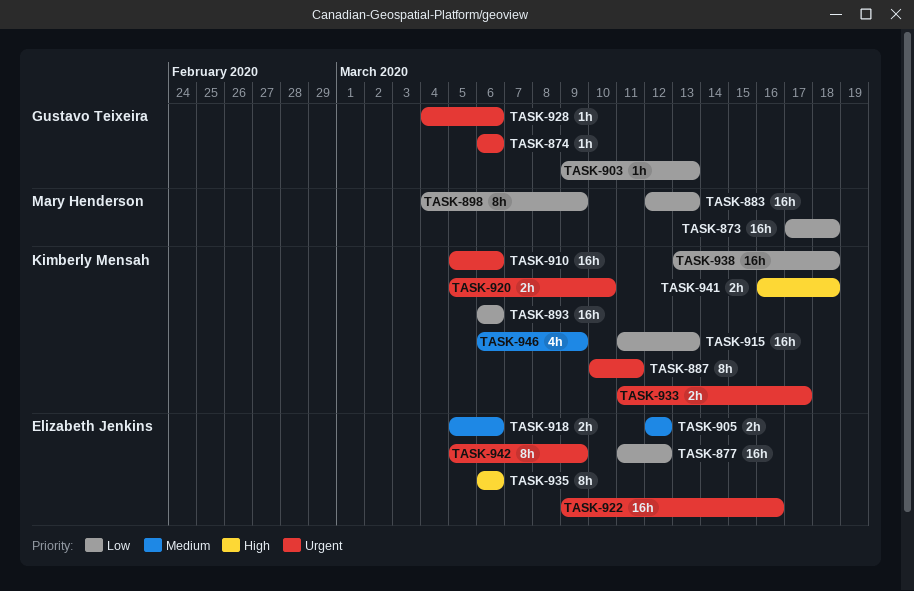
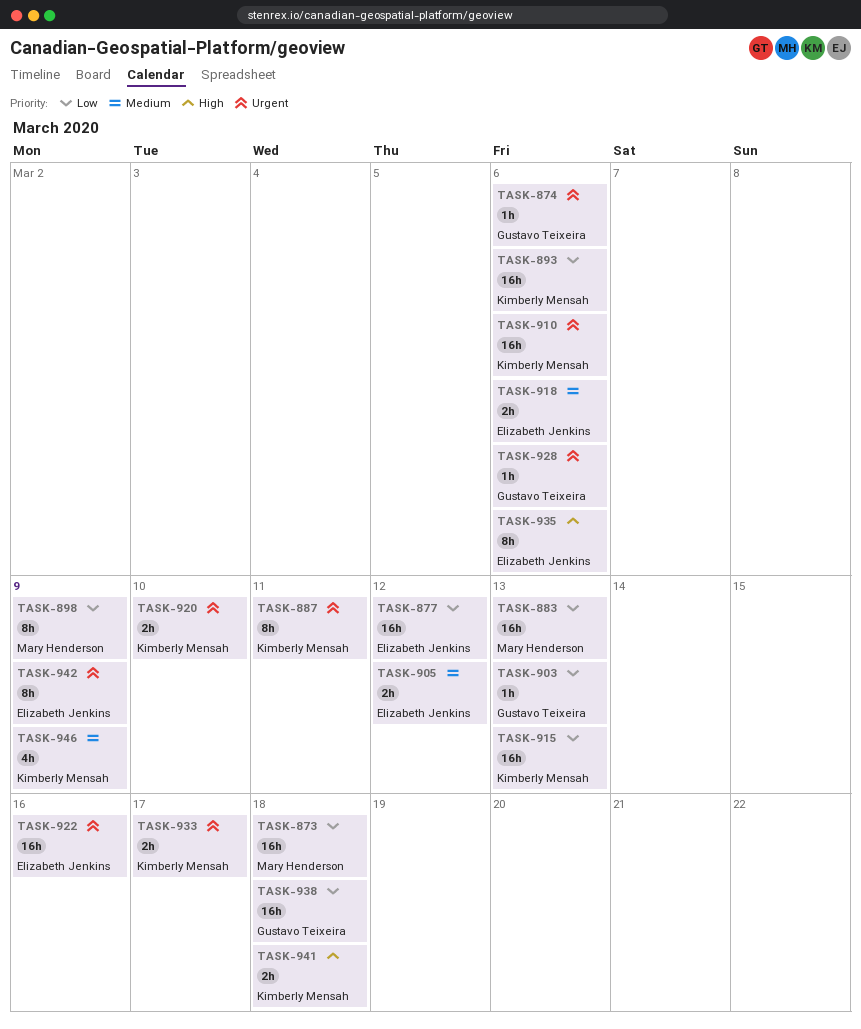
TASK-938, owner: Kimberly Mensah -> Gustavo Teixeira

